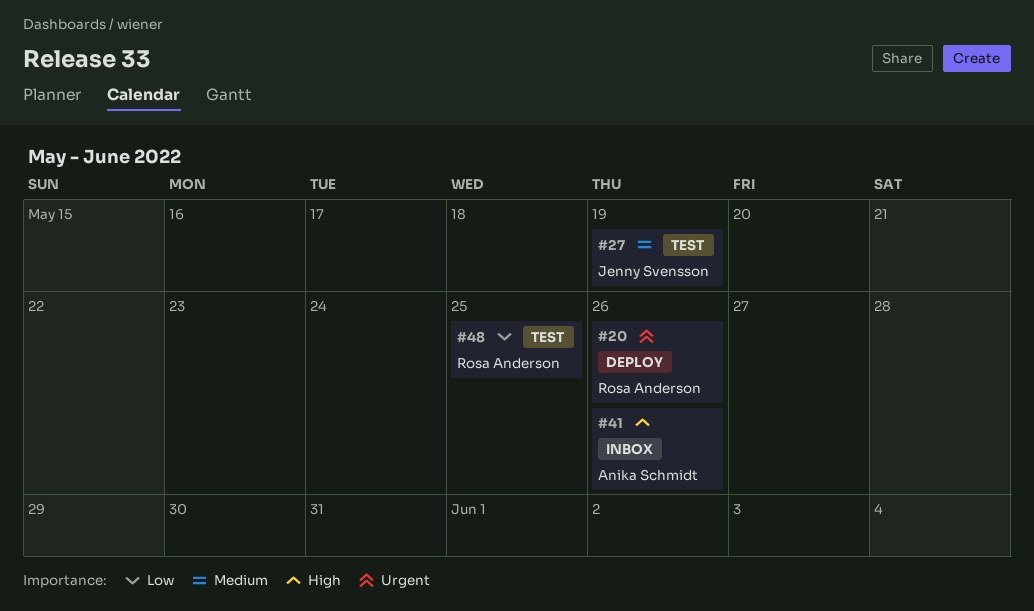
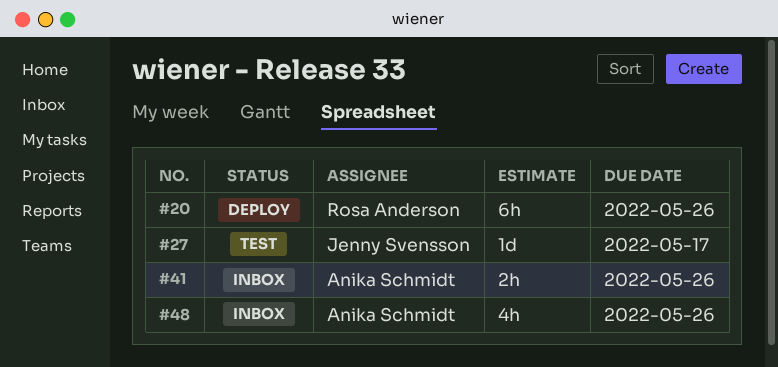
#27, due: May 19 -> May 17
#48, status: Test -> Inbox
#48, owner: Rosa Anderson -> Anika Schmidt
#48, due: May 25 -> May 26

